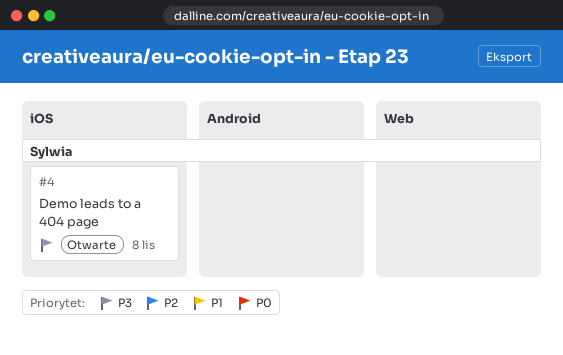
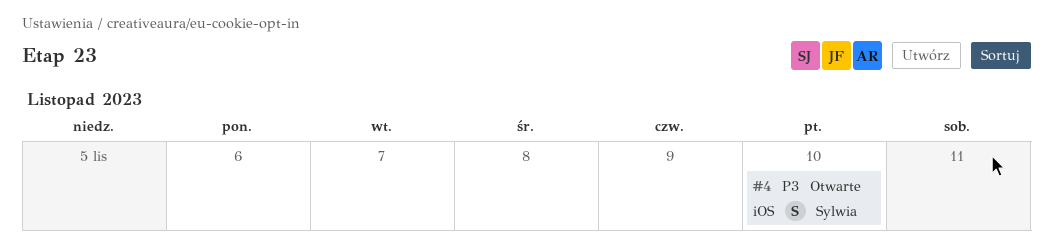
#4, due: Nov 8 -> Nov 10

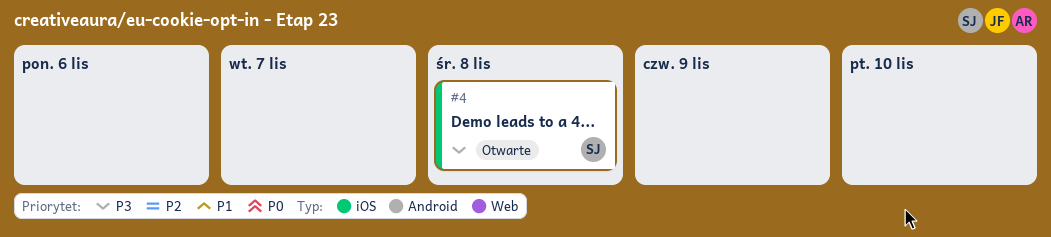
#4, due: Nov 10 -> Nov 8

